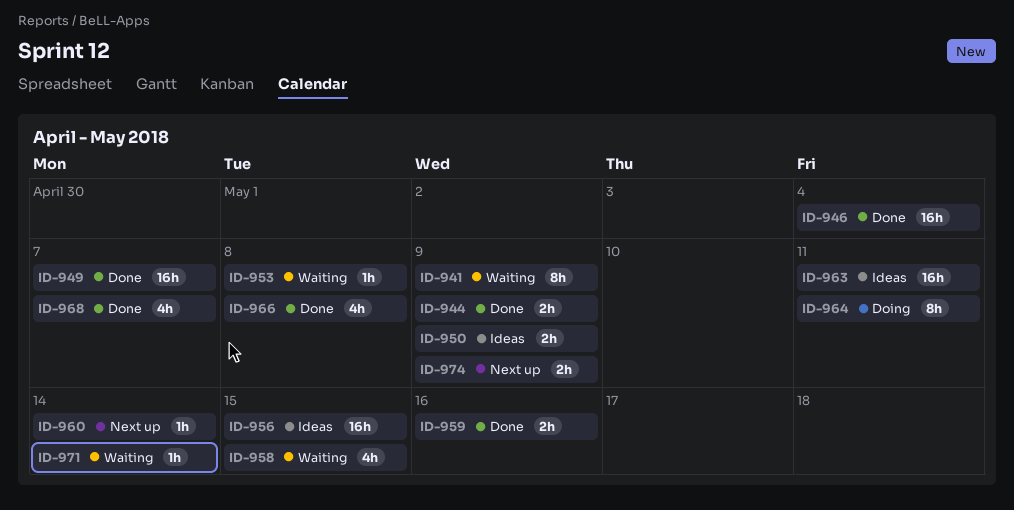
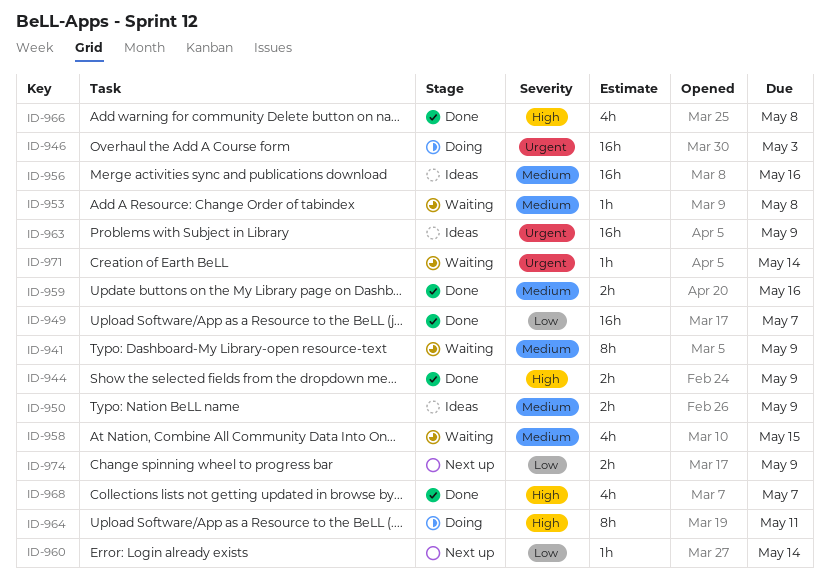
ID-946, status: Done -> Doing
ID-946, due: May 4 -> May 3
ID-956, due: May 15 -> May 16
ID-963, due: May 11 -> May 9

